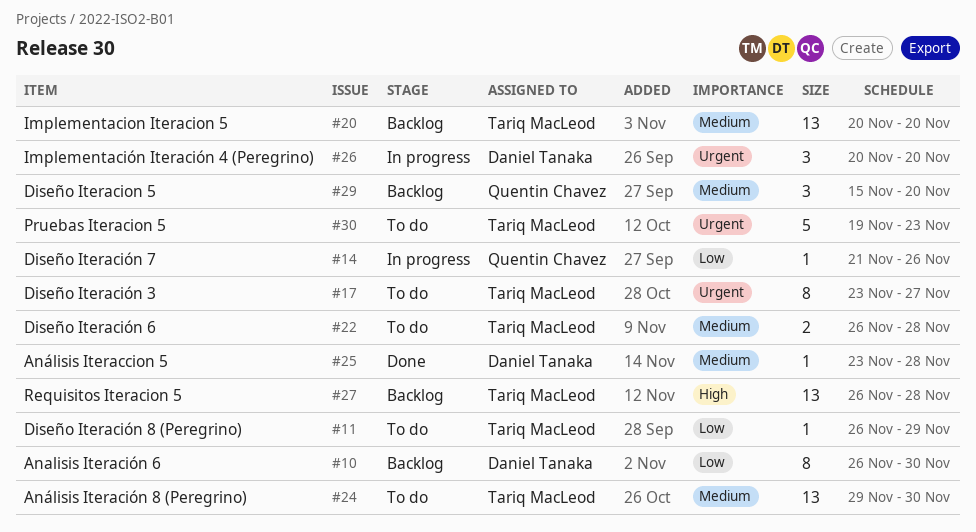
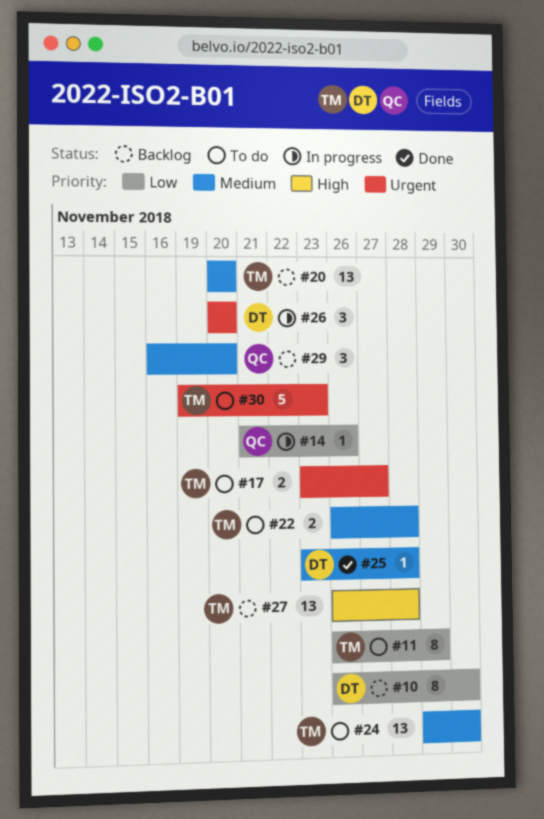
#11, estimate: 1 -> 8
#17, estimate: 8 -> 2
#29, start: Nov 15 -> Nov 16

